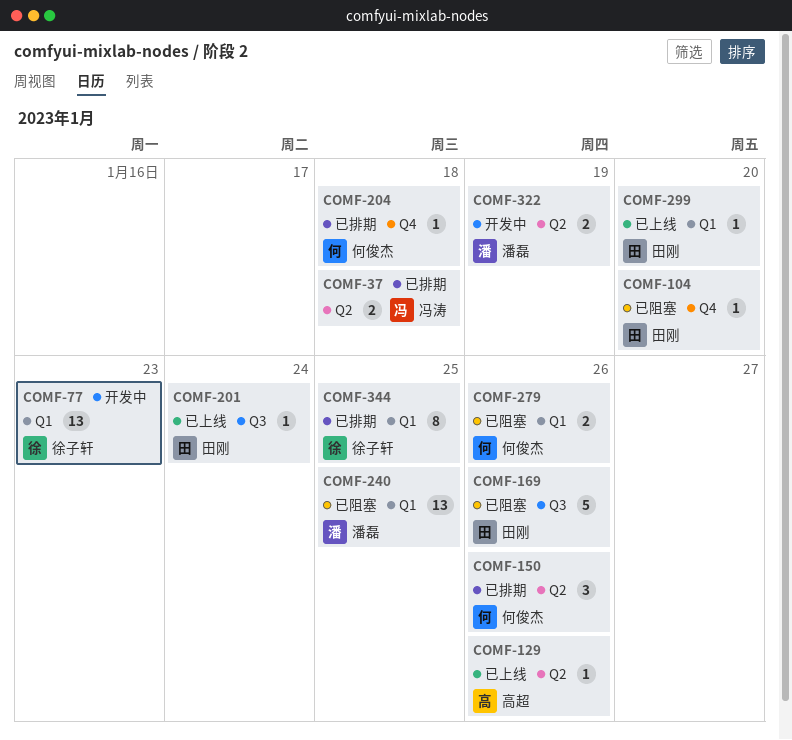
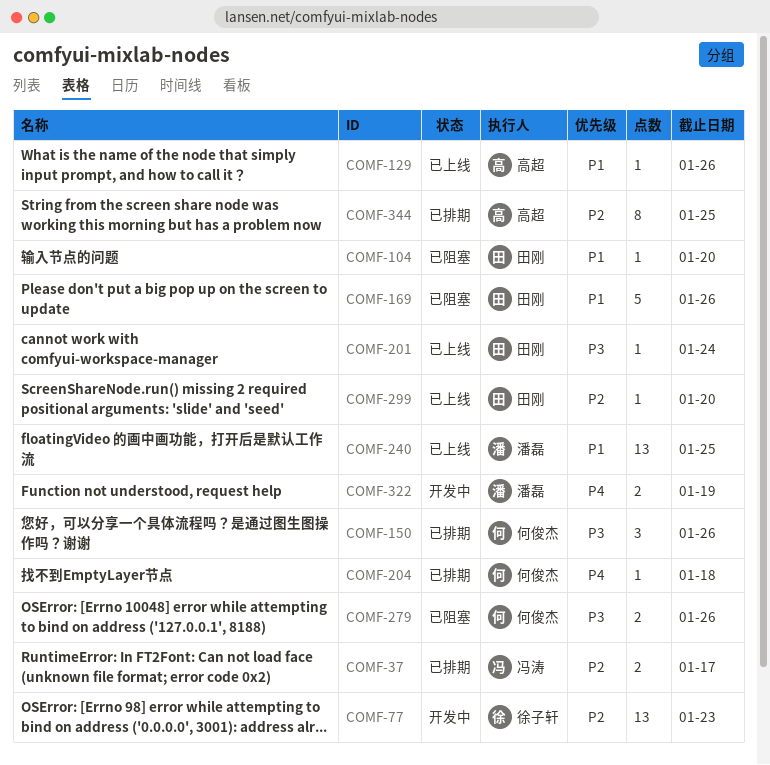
COMF-37, due: Jan 18 -> Jan 17
COMF-240, status: 已阻塞 -> 已上线
COMF-344, owner: 徐子轩 -> 高超

